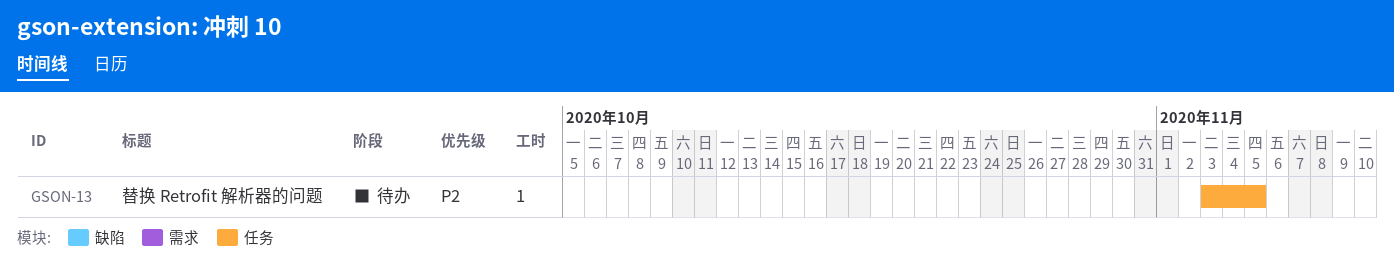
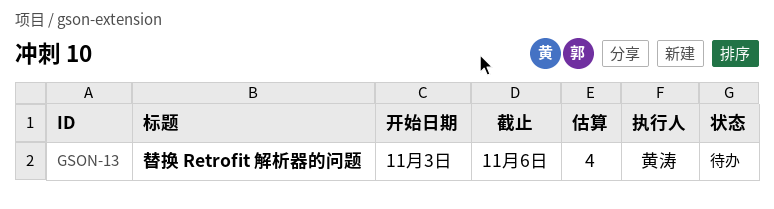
GSON-13, estimate: 1 -> 4
GSON-13, due: Nov 5 -> Nov 6

